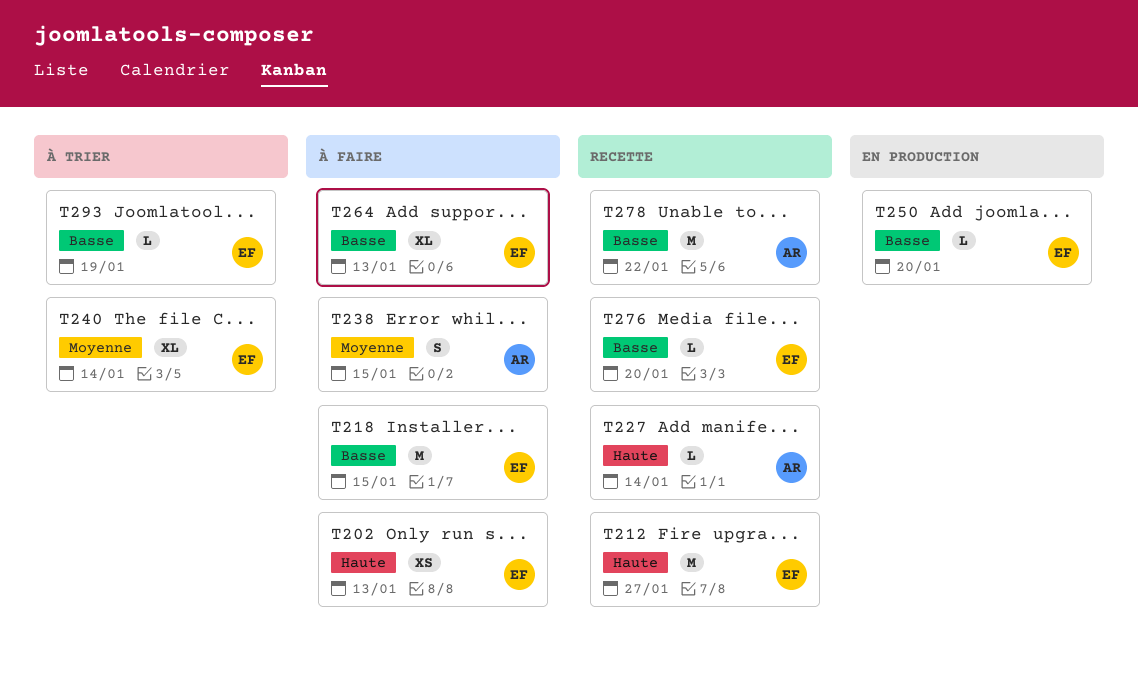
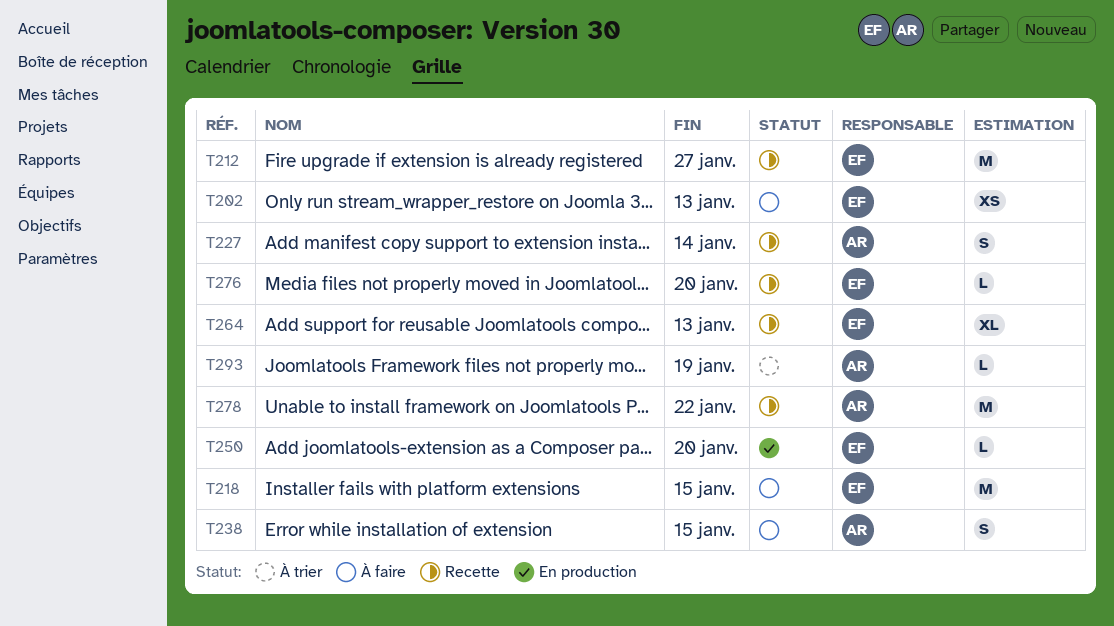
T227, estimate: L -> S
T240: present -> none
T264, status: À faire -> Recette
T293, owner: EF -> AR

